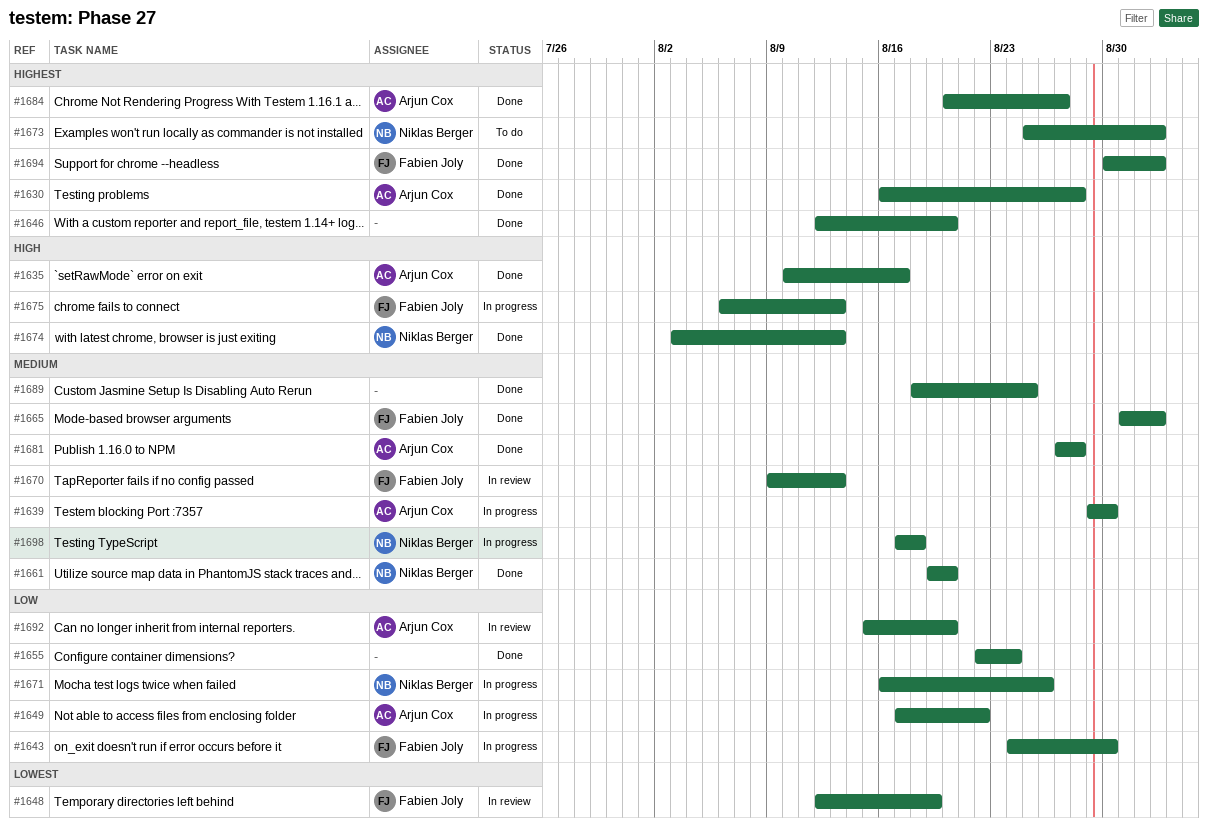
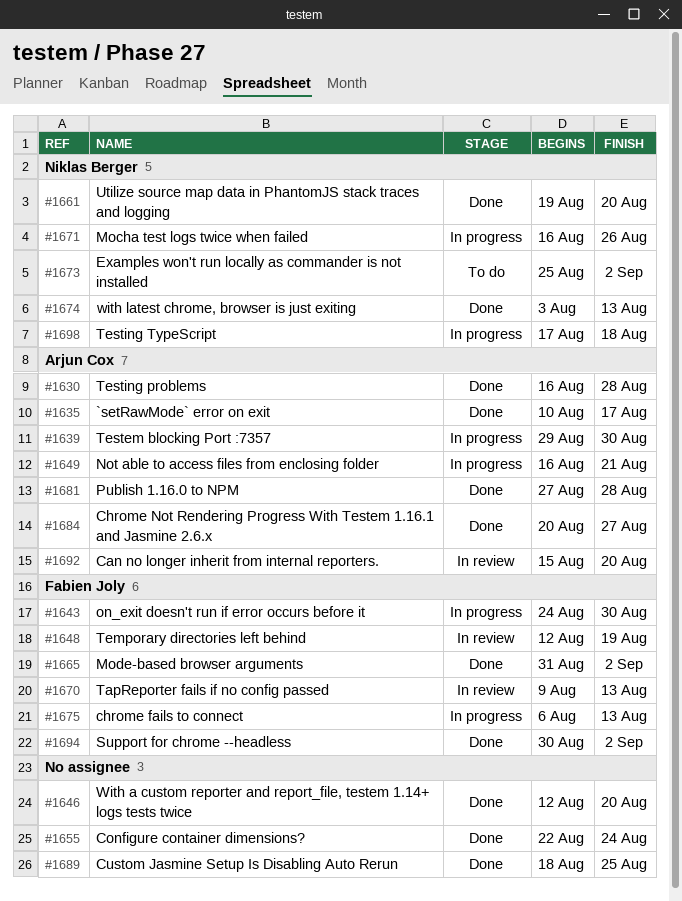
#1649, start: Aug 17 -> Aug 16
#1649, due: Aug 22 -> Aug 21

